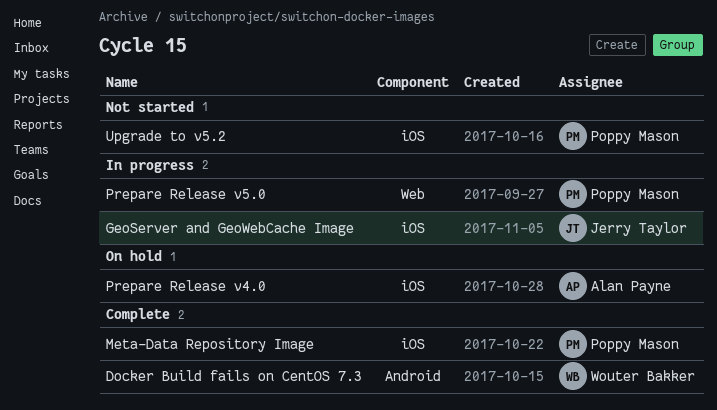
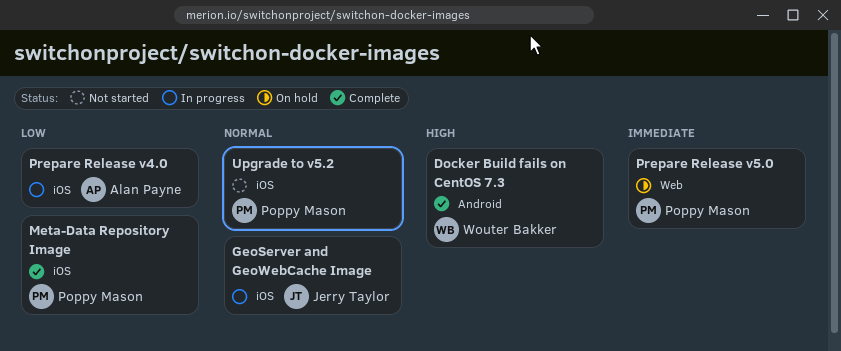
Prepare Release v4.0, status: On hold -> In progress
Prepare Release v5.0, status: In progress -> On hold

